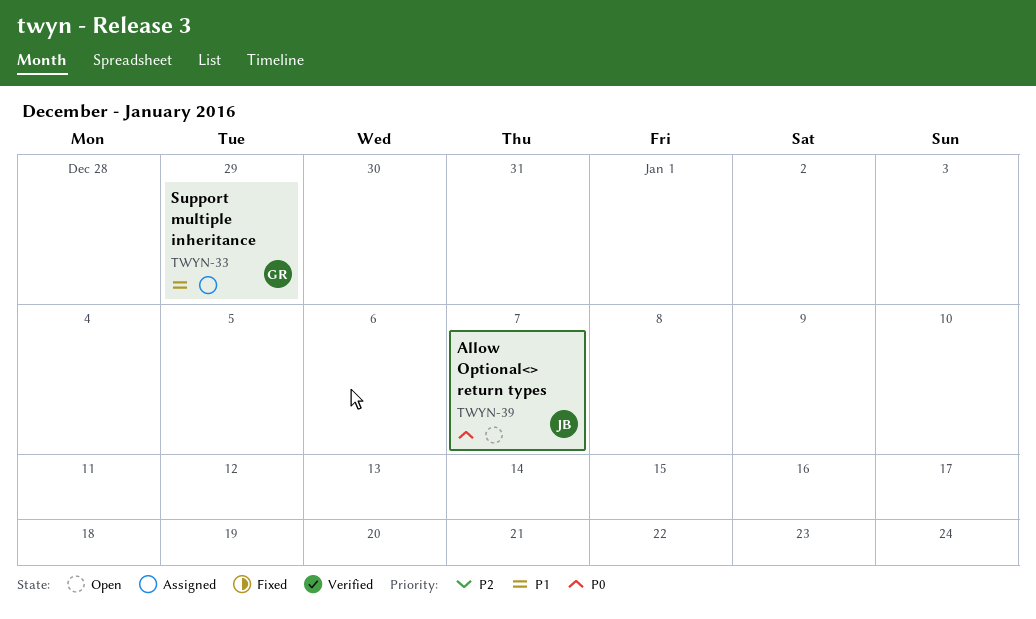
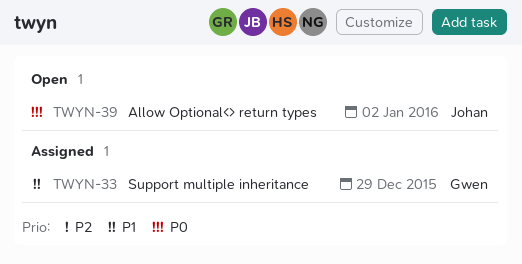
TWYN-39, due: Jan 7 -> Jan 2

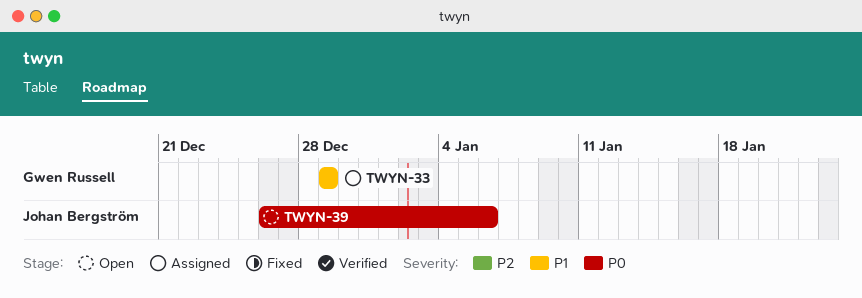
TWYN-39, due: Jan 2 -> Jan 6

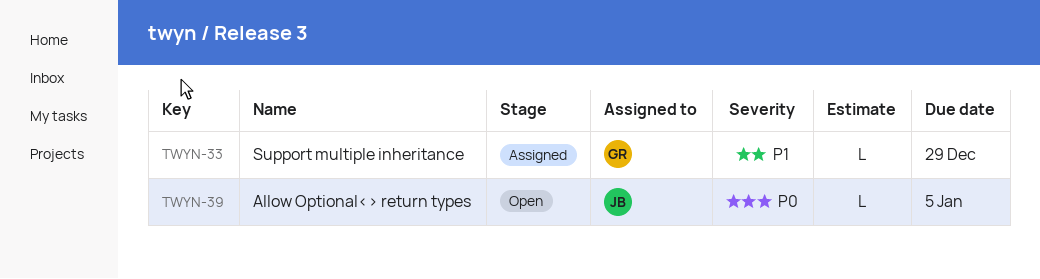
TWYN-39, due: Jan 6 -> Jan 5

